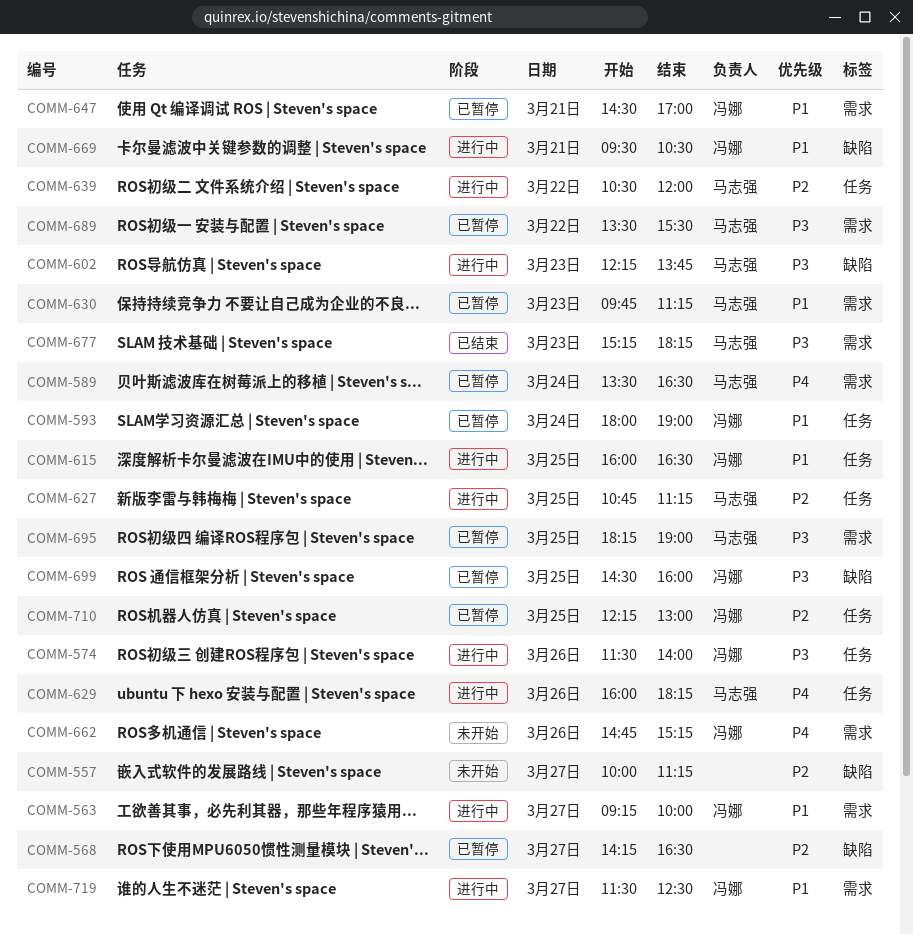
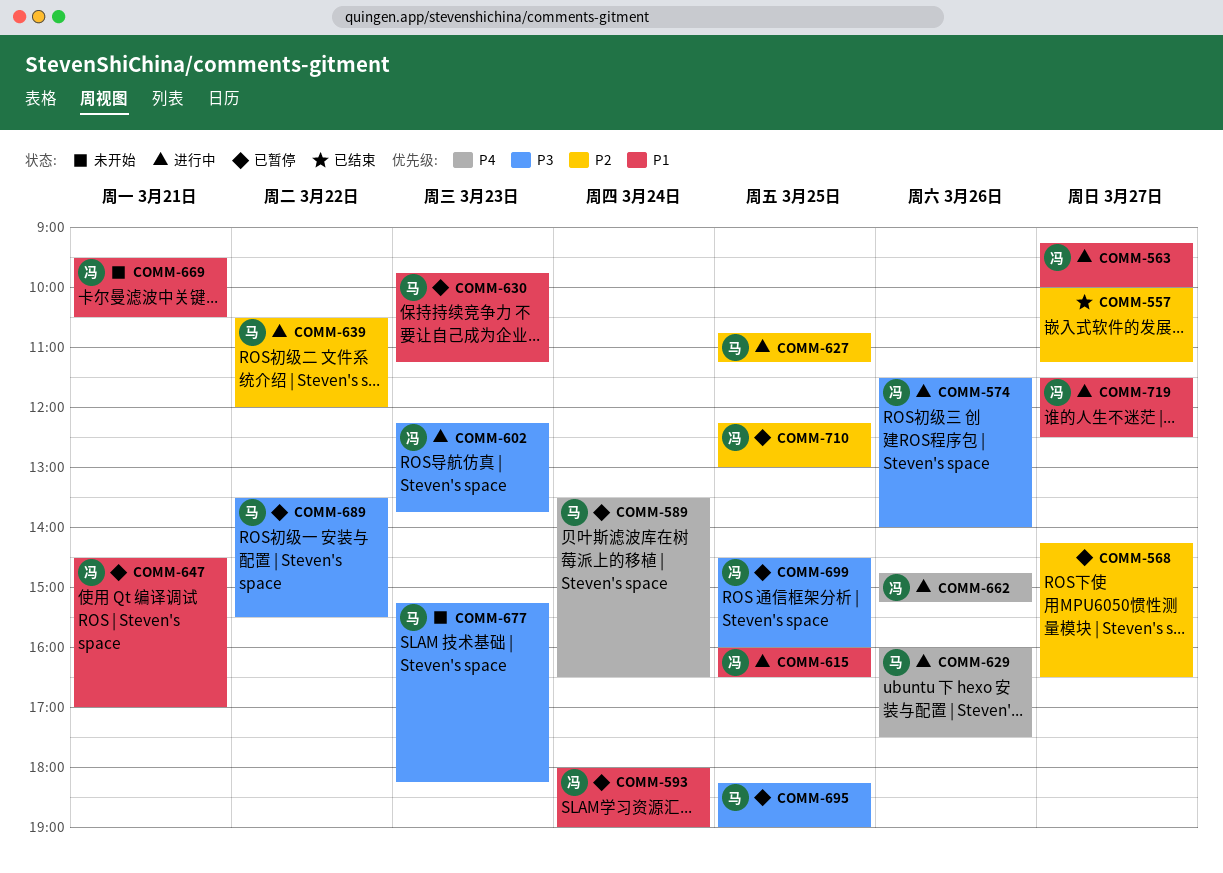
COMM-557, status: 未开始 -> 已结束
COMM-602, owner: 马志强 -> 冯娜
COMM-629, ends: 18:15 -> 17:30
COMM-662, status: 未开始 -> 进行中
COMM-669, status: 进行中 -> 未开始
COMM-677, status: 已结束 -> 未开始

